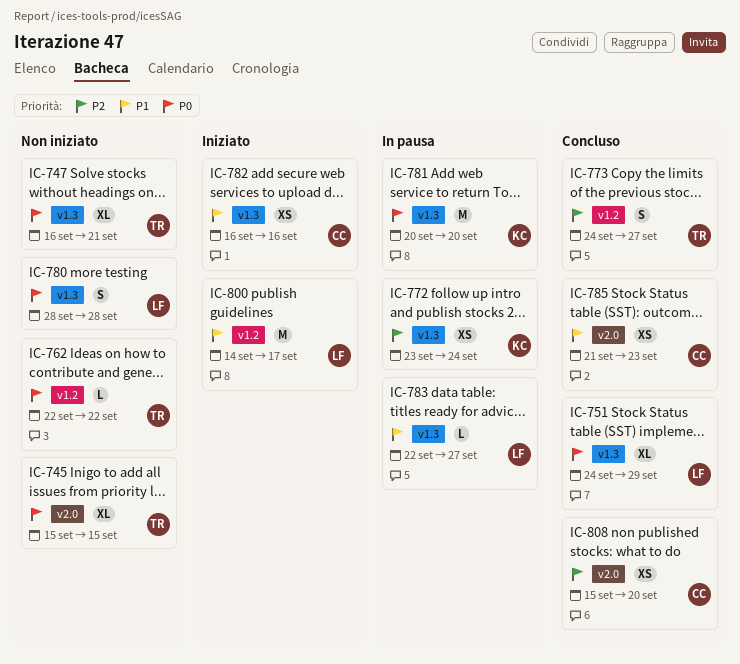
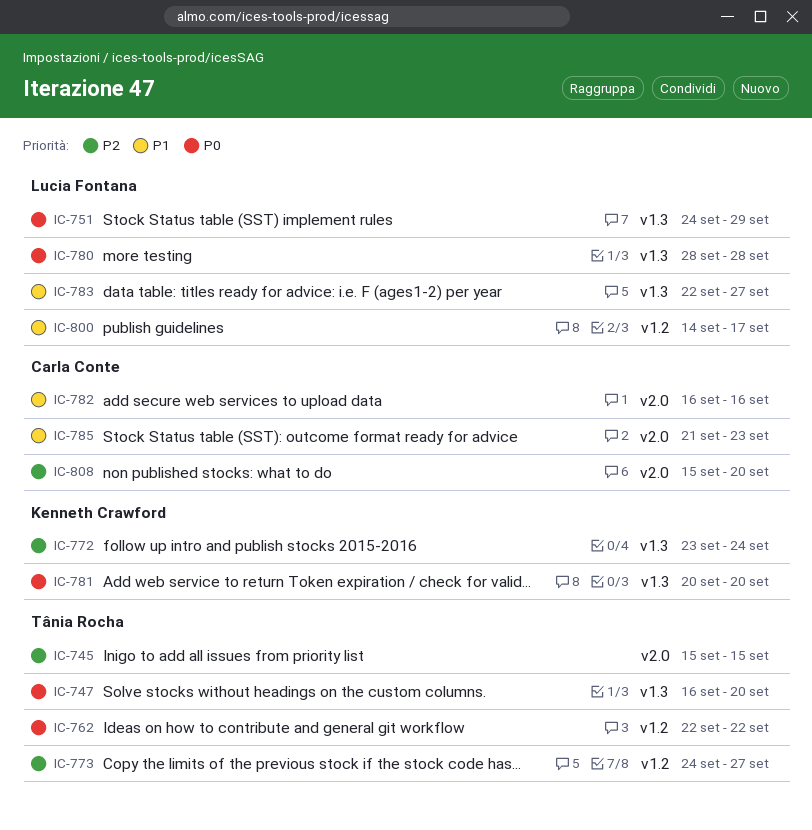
IC-745, priority: P0 -> P2
IC-747, due: Sep 21 -> Sep 20
IC-782, label: v1.3 -> v2.0

